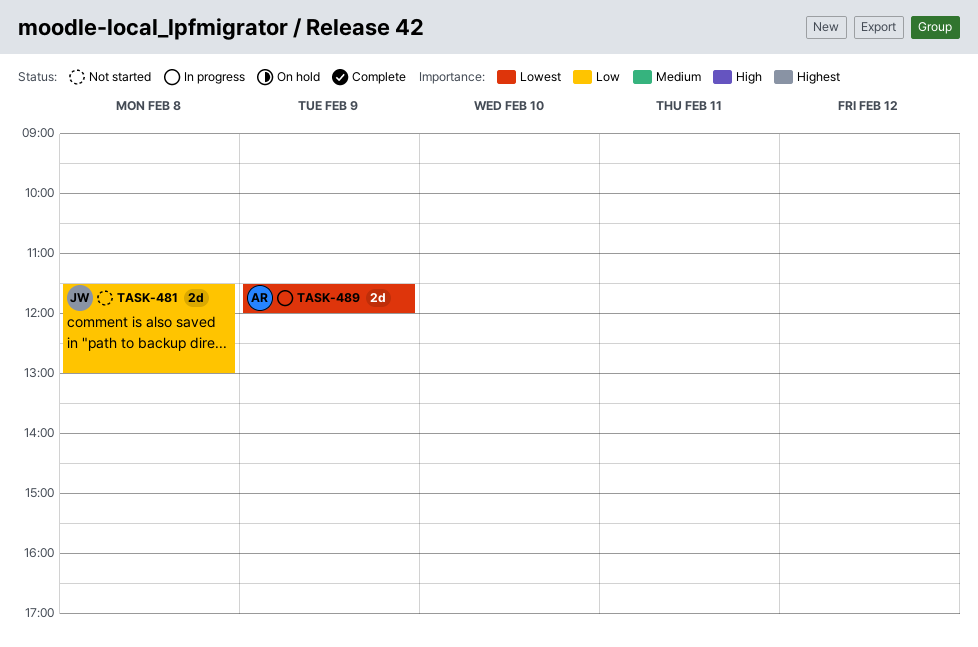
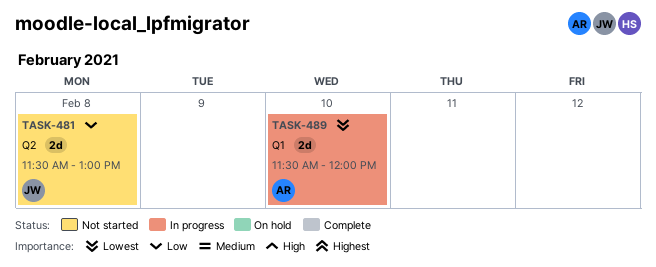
TASK-489, day: Feb 9 -> Feb 10

